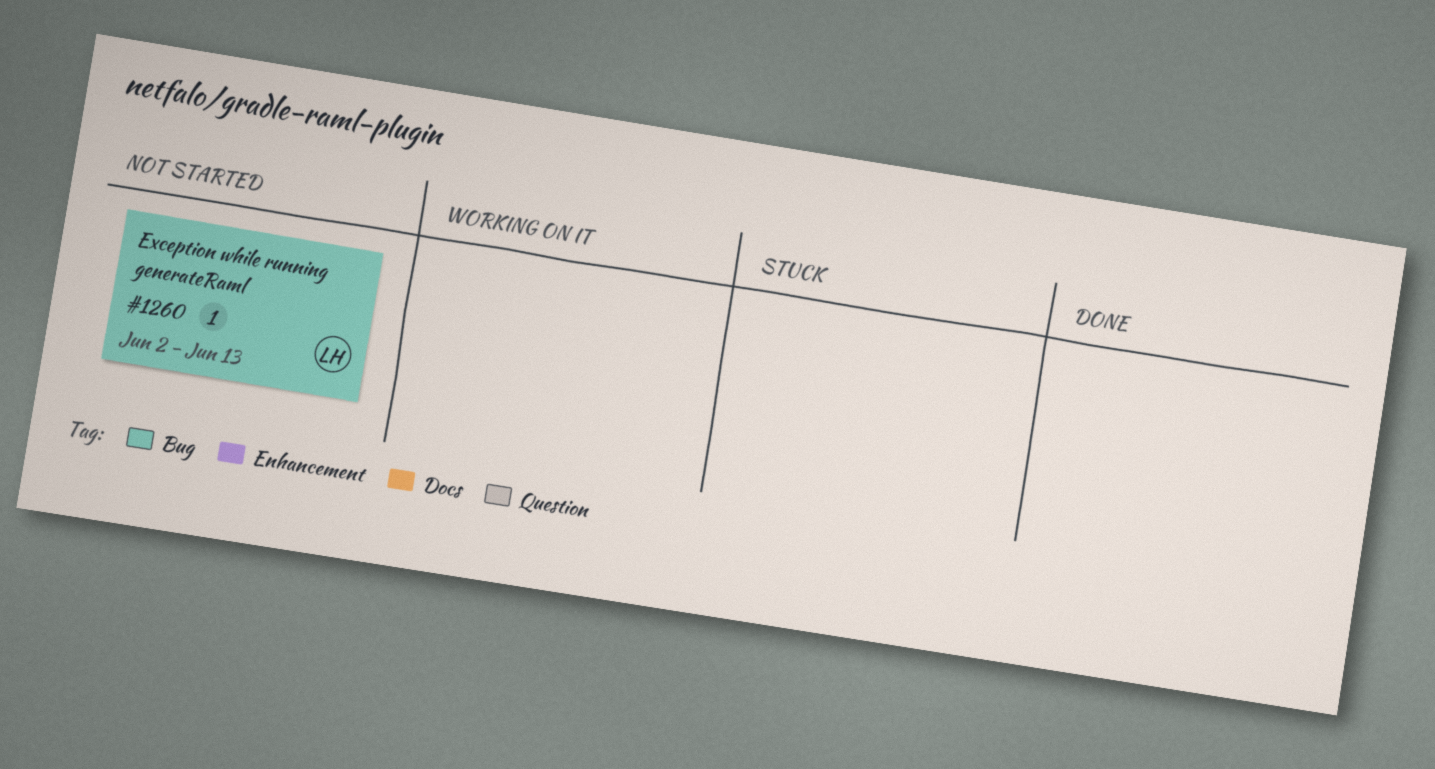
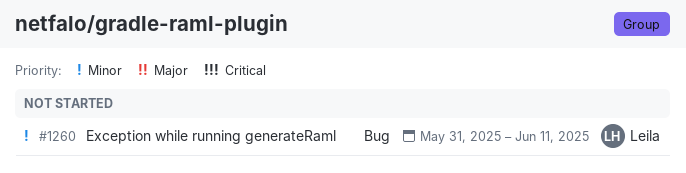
#1260, start: Jun 2 -> May 31
#1260, due: Jun 13 -> Jun 11

